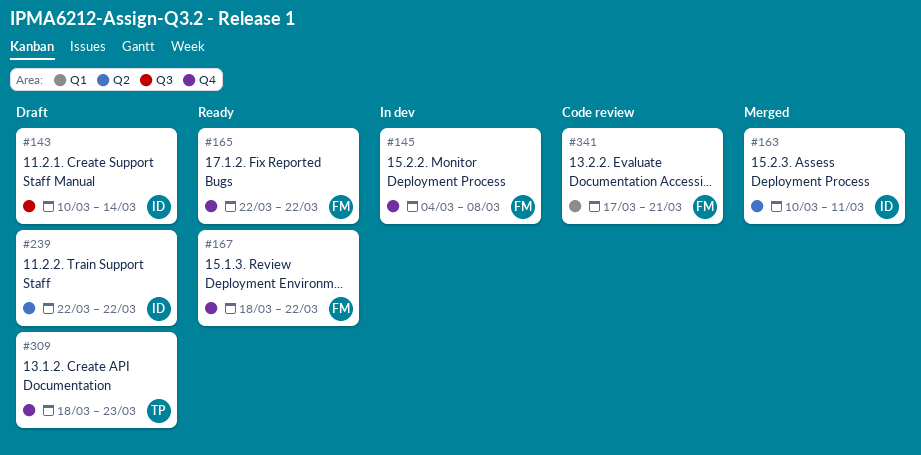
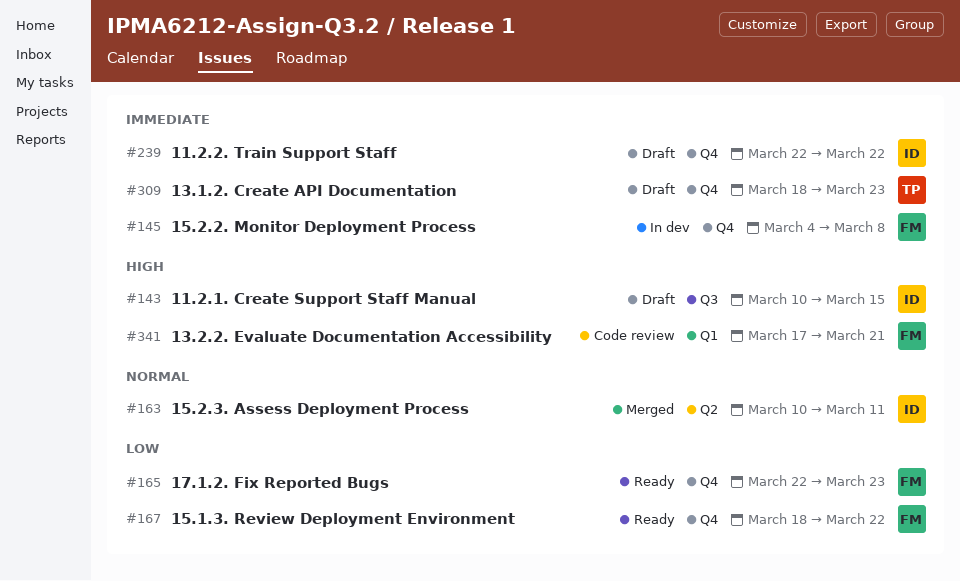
#143, due: Mar 14 -> Mar 15
#165, due: Mar 22 -> Mar 23
#239, label: Q2 -> Q4

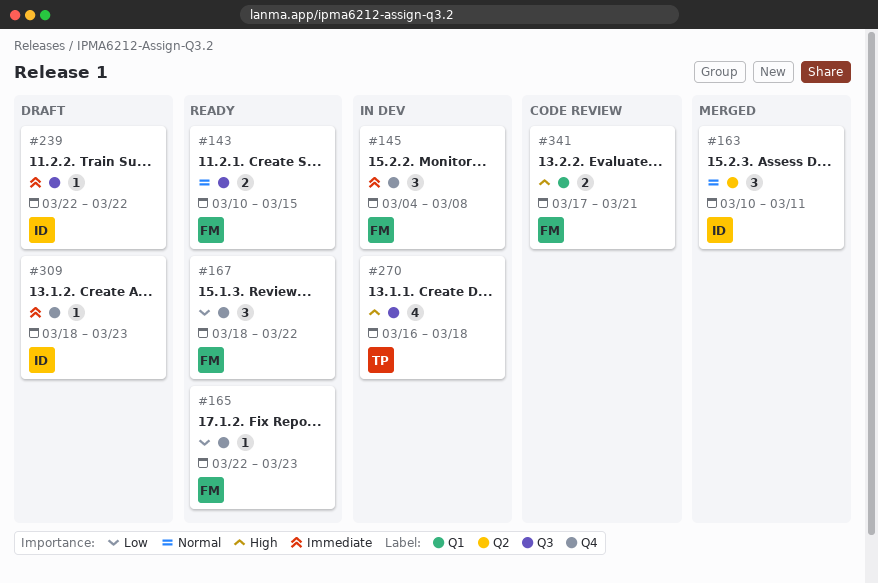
#143, status: Draft -> Ready
#143, owner: ID -> FM
#143, priority: High -> Normal
#239, label: Q4 -> Q3
#270: none -> present
#309, owner: TP -> ID

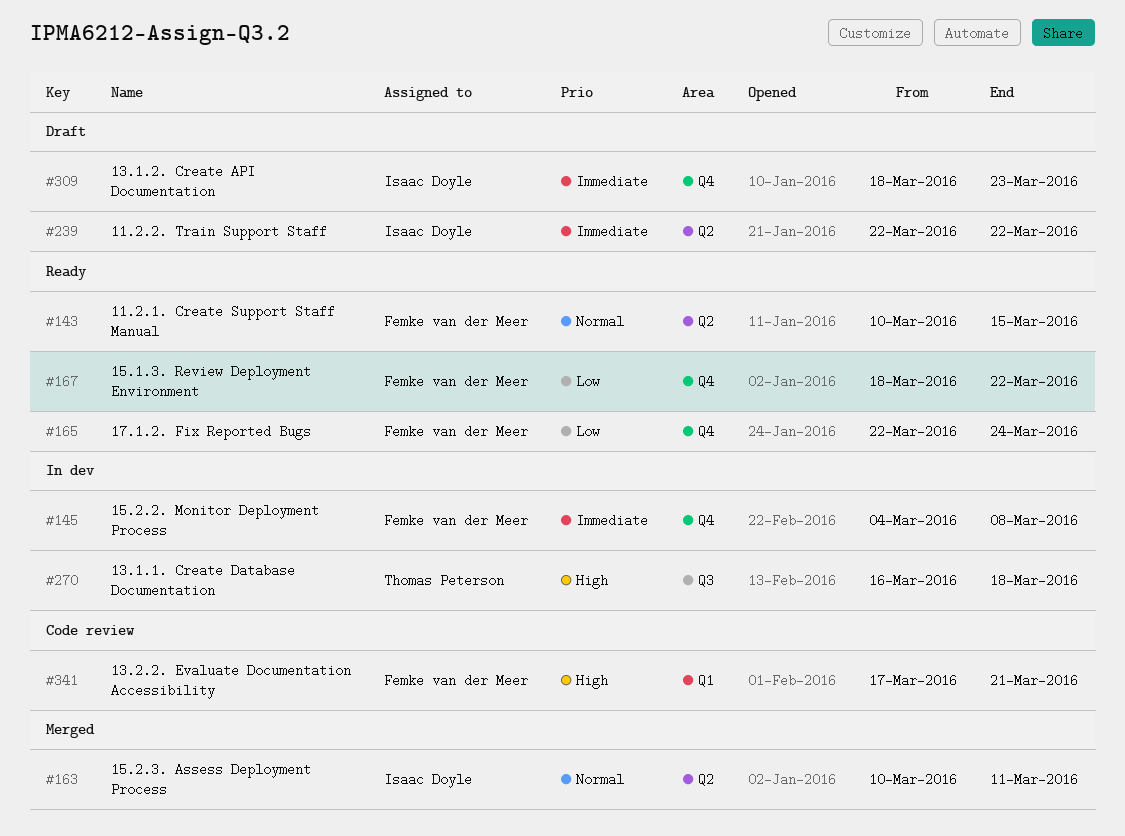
#143, label: Q3 -> Q2
#165, due: Mar 23 -> Mar 24
#239, label: Q3 -> Q2

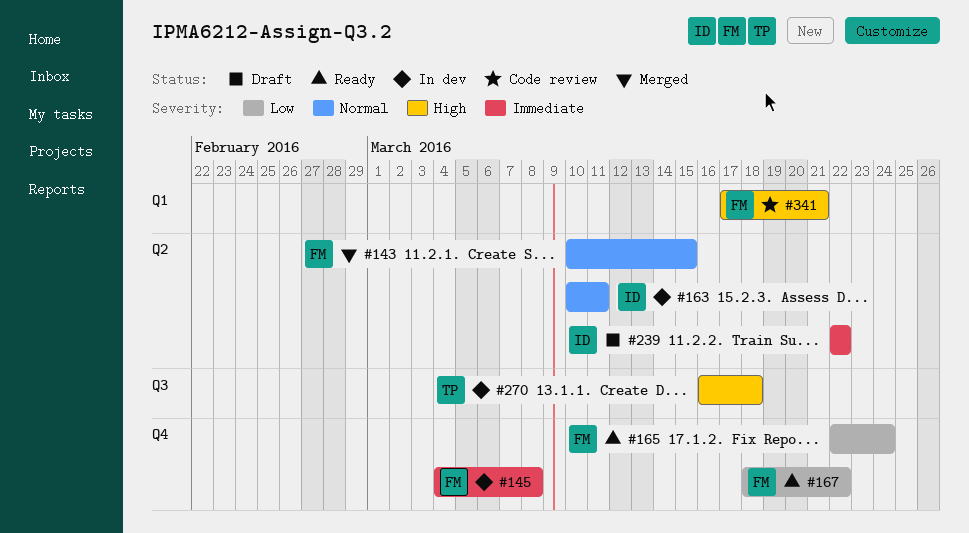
#143, status: Ready -> Merged
#163, status: Merged -> In dev
#309: present -> none

